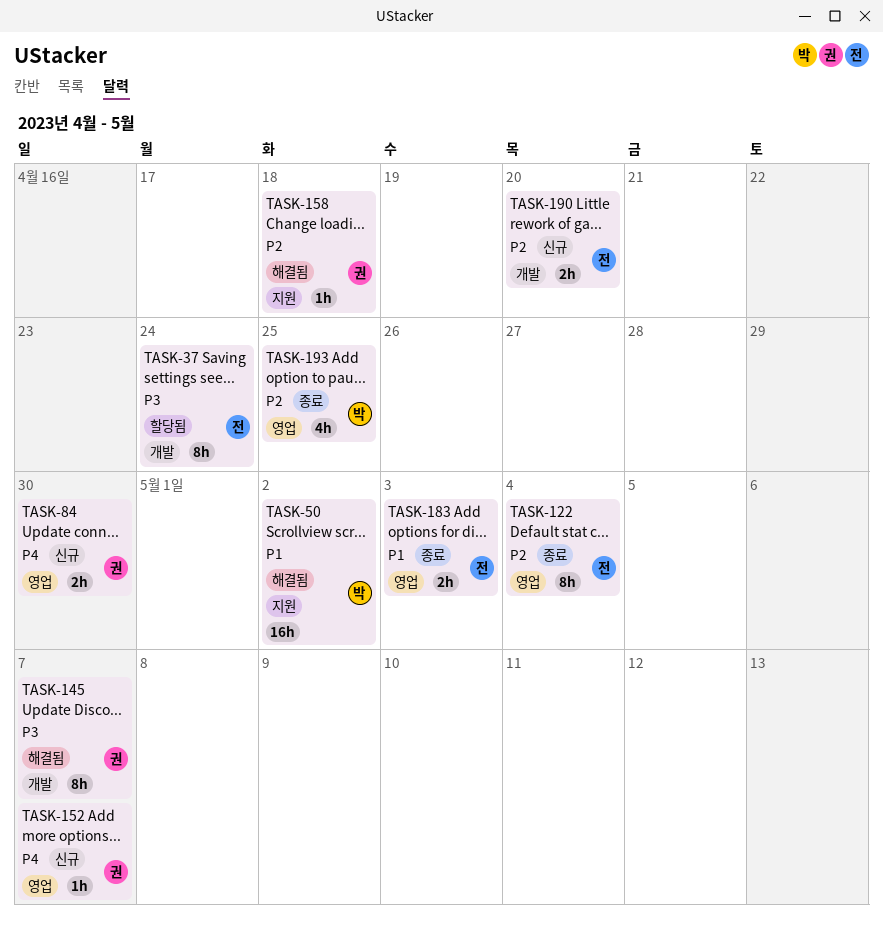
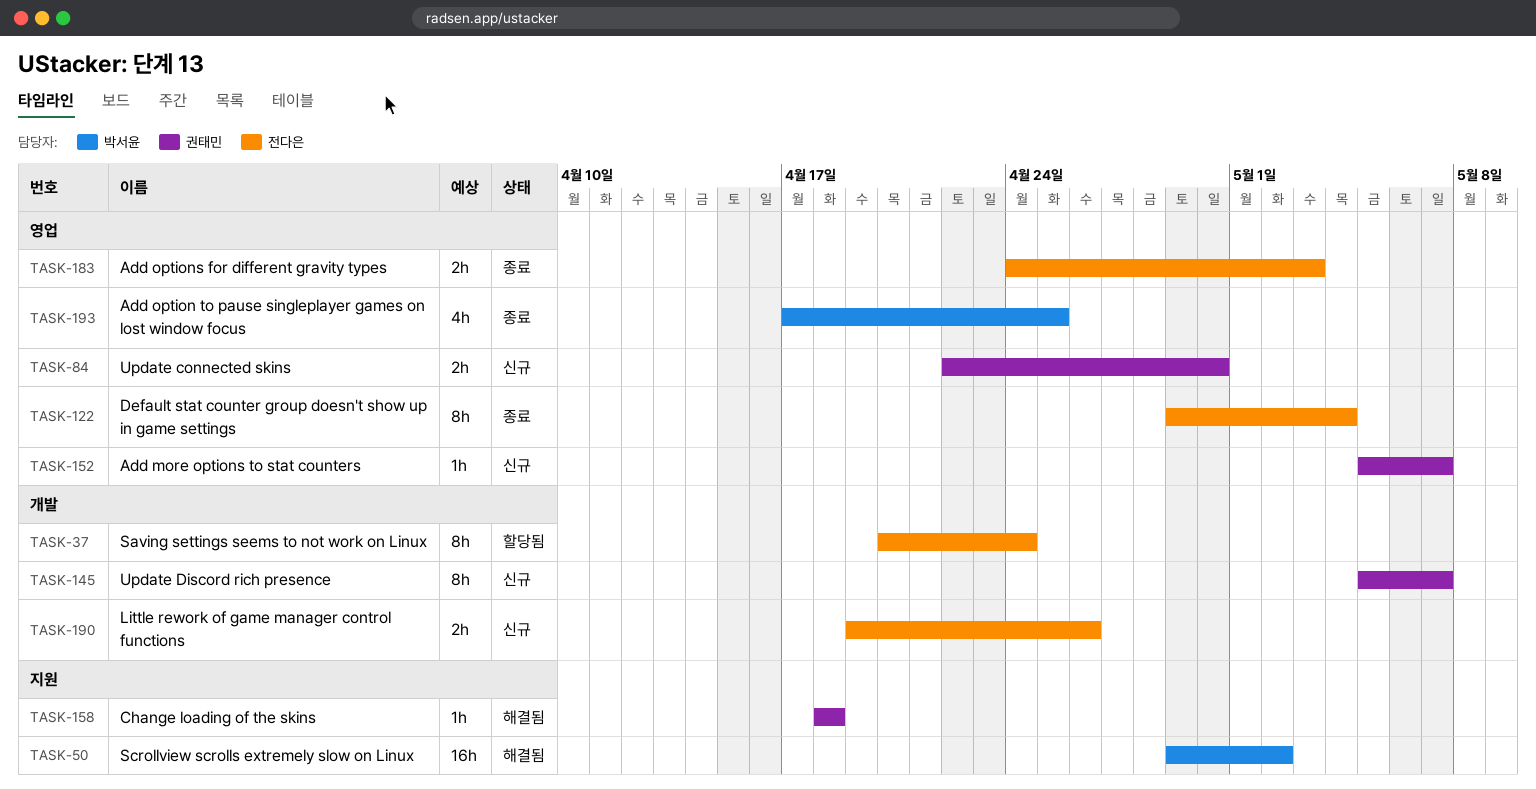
TASK-145, status: 해결됨 -> 신규
TASK-190, due: Apr 20 -> Apr 26

